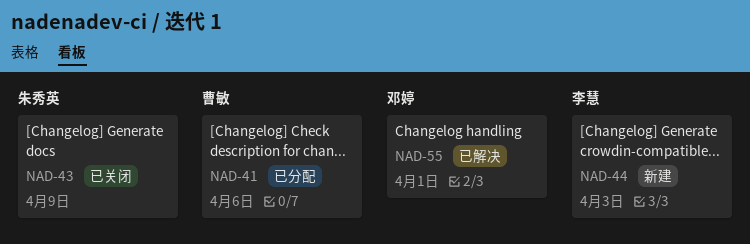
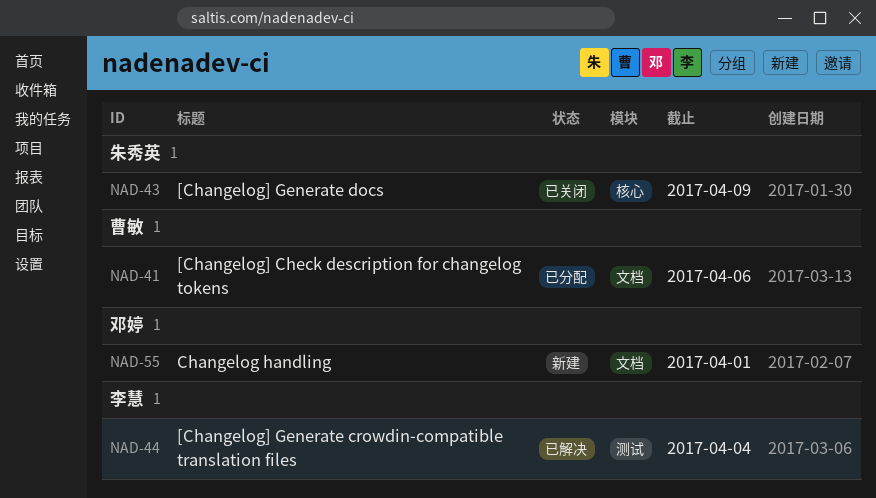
NAD-44, status: 新建 -> 已解决
NAD-44, due: Apr 3 -> Apr 4
NAD-55, status: 已解决 -> 新建

